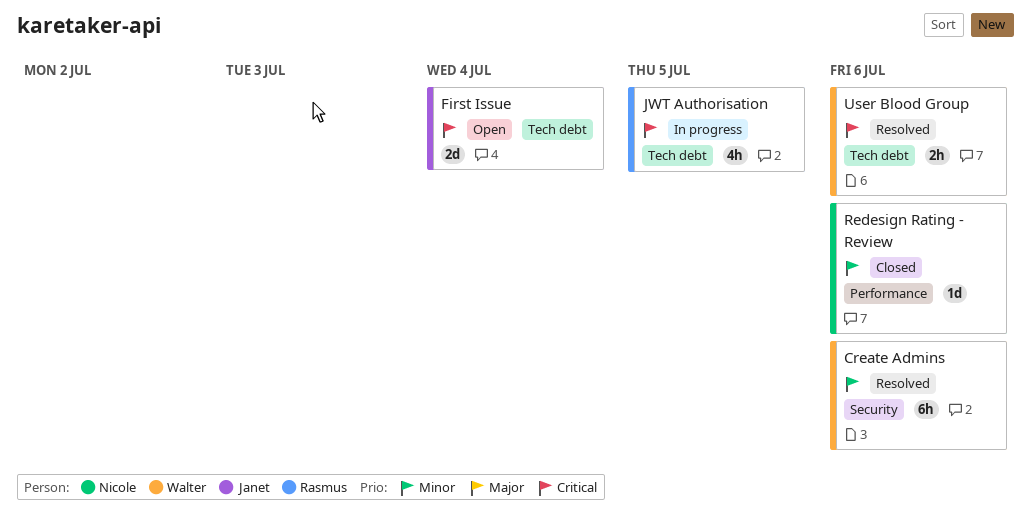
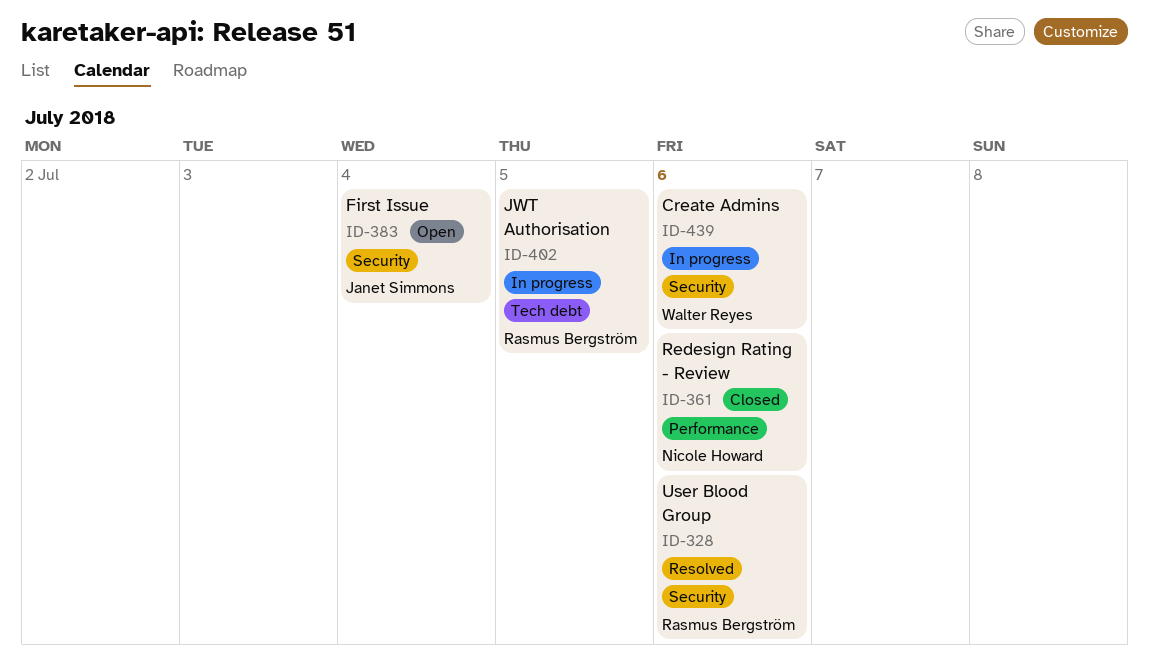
Create Admins, status: Resolved -> In progress
First Issue, label: Tech debt -> Security
User Blood Group, owner: Walter Reyes -> Rasmus Bergström
User Blood Group, label: Tech debt -> Security

